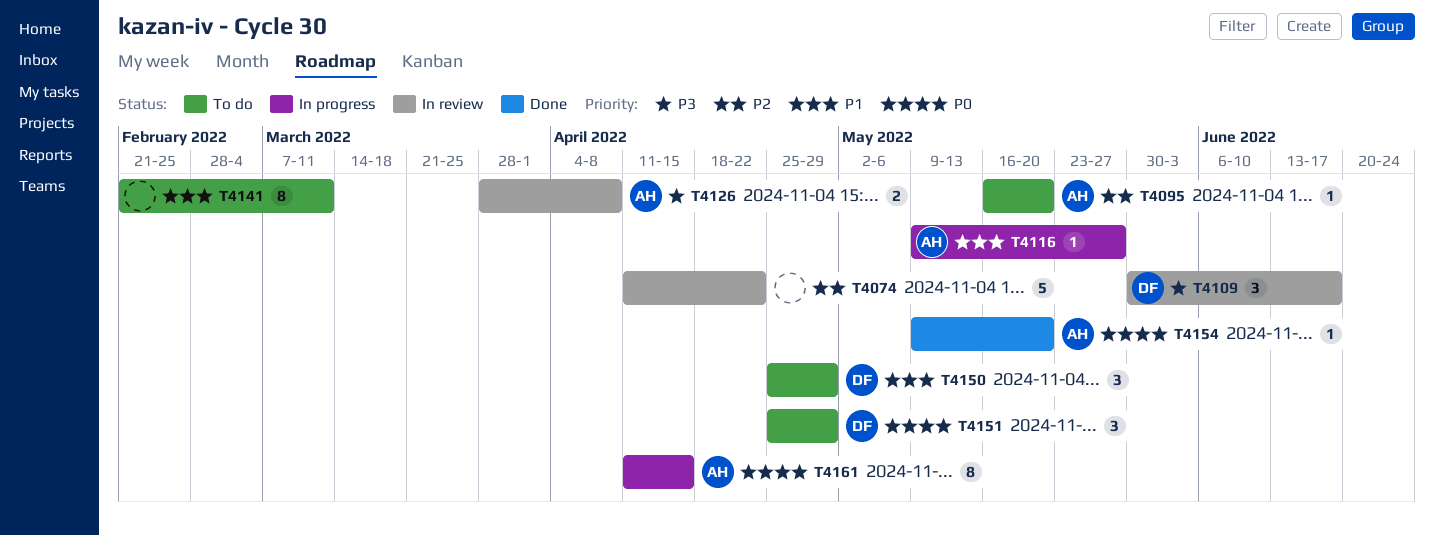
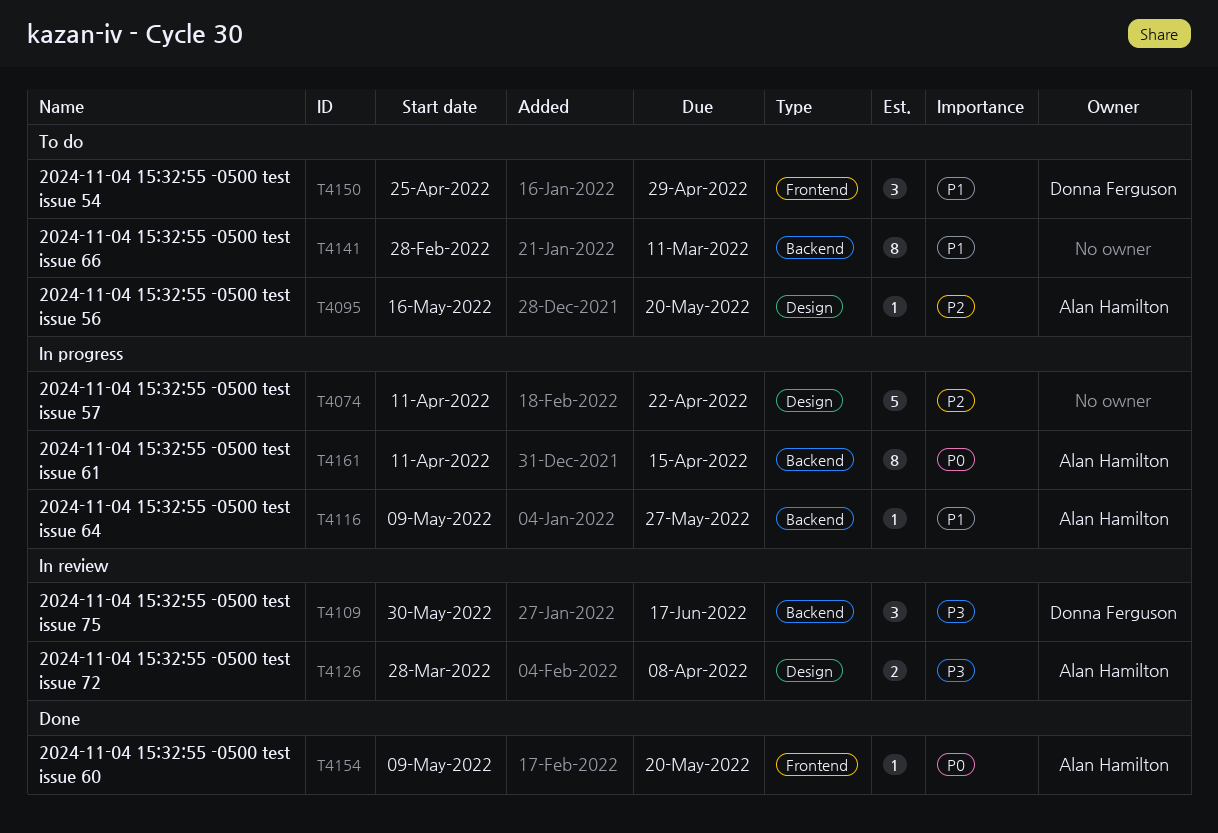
T4074, status: In review -> In progress
T4141, start: Feb 21 -> Feb 28
T4151: present -> none

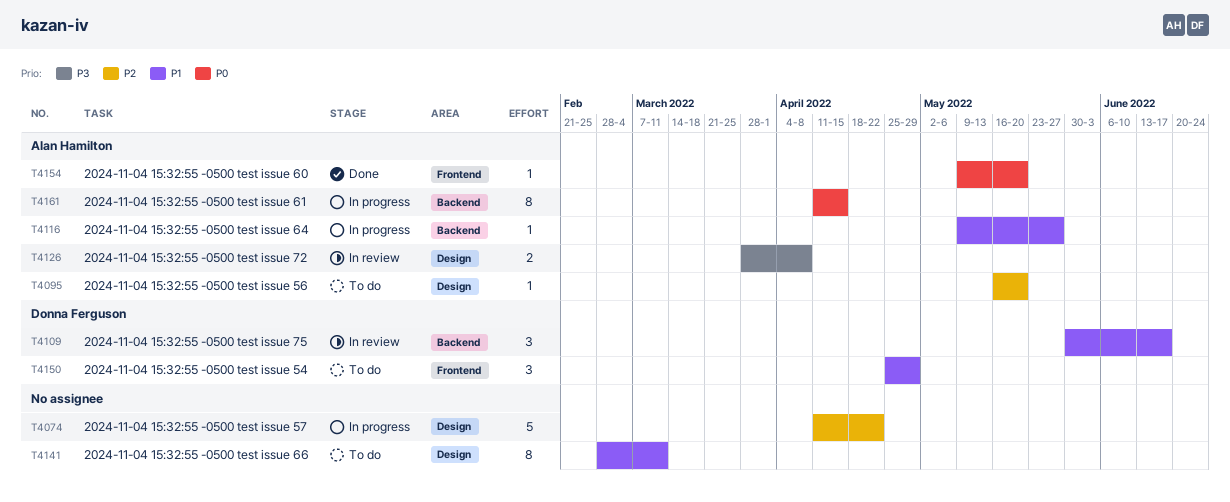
T4109, priority: P3 -> P1
T4141, label: Backend -> Design

